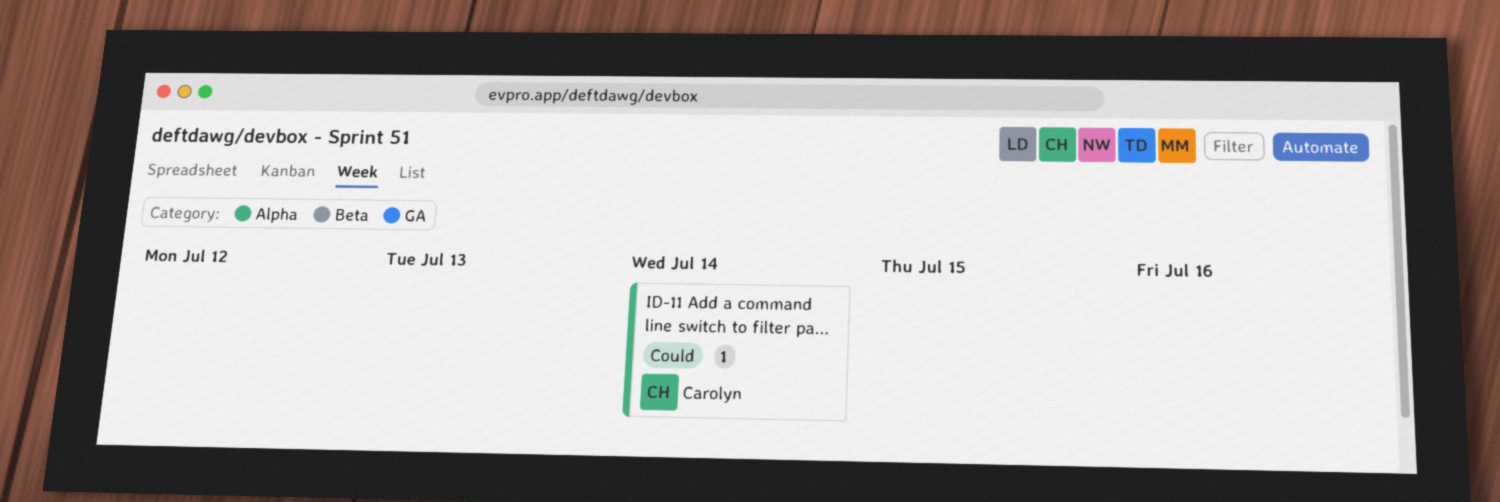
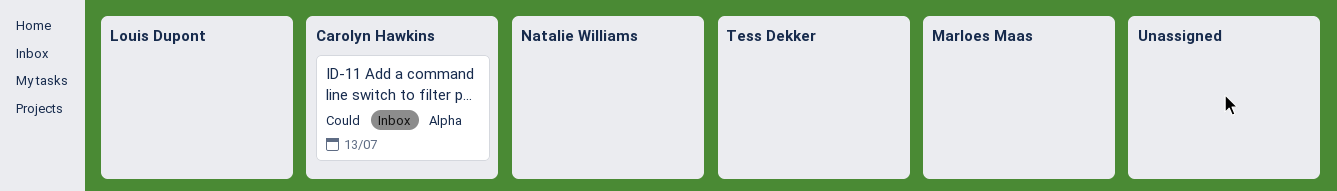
ID-11, due: Jul 14 -> Jul 13

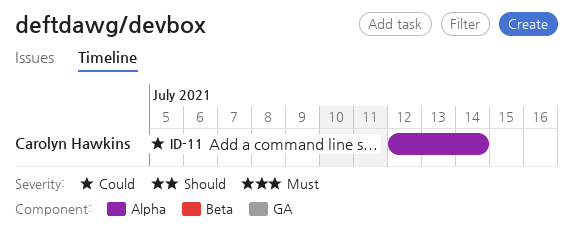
ID-11, due: Jul 13 -> Jul 14

